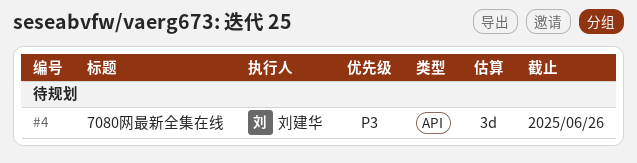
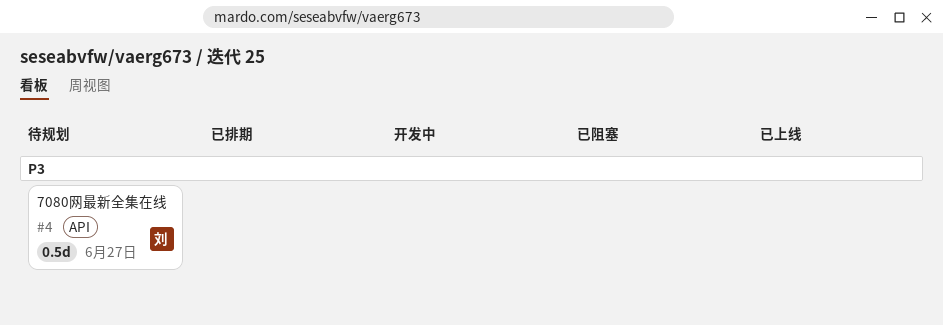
#4, estimate: 3d -> 0.5d
#4, due: Jun 26 -> Jun 27

